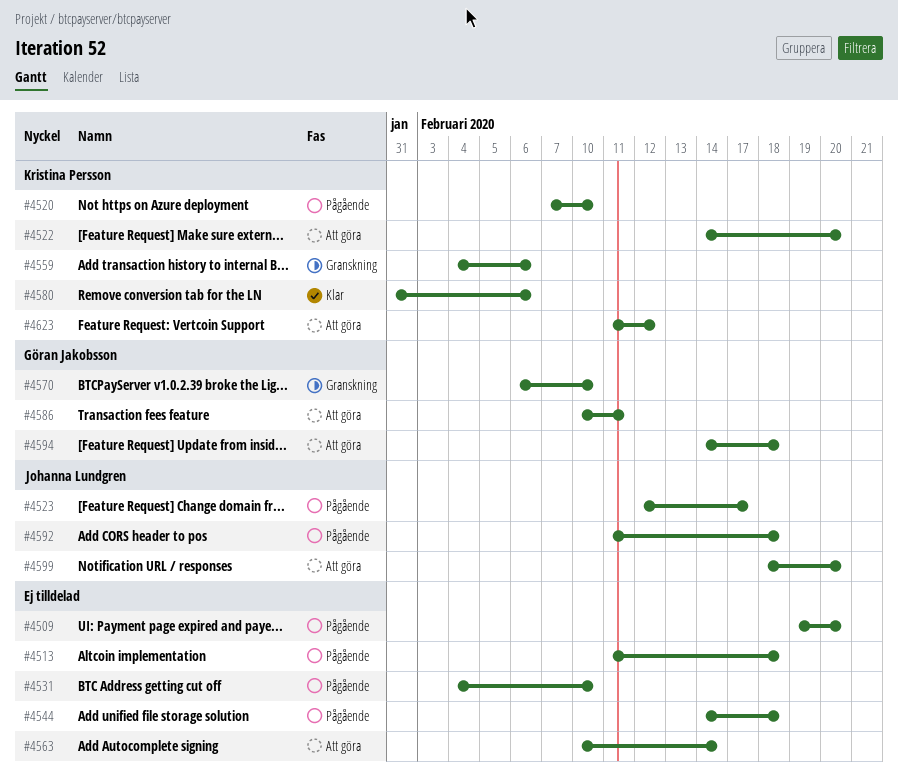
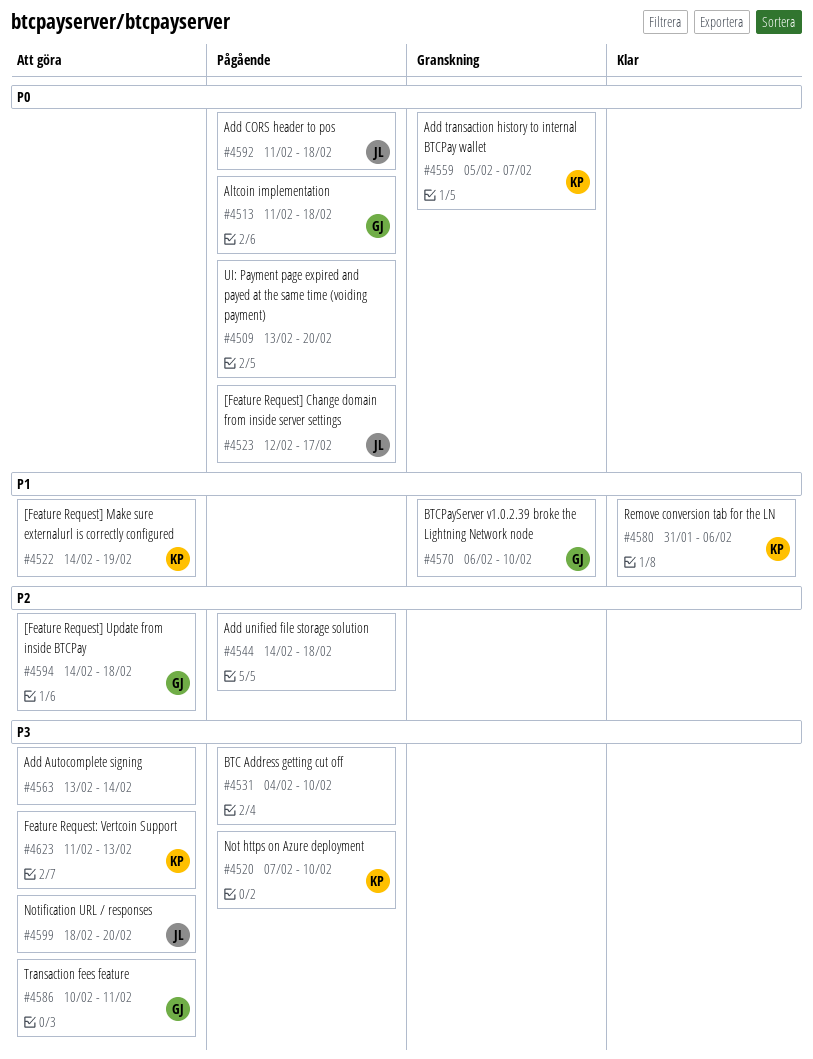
#4509, start: Feb 19 -> Feb 13
#4513, owner: none -> Göran Jakobsson
#4522, due: Feb 20 -> Feb 19
#4559, start: Feb 4 -> Feb 5
#4559, due: Feb 6 -> Feb 7
#4563, start: Feb 10 -> Feb 13
#4623, due: Feb 12 -> Feb 13

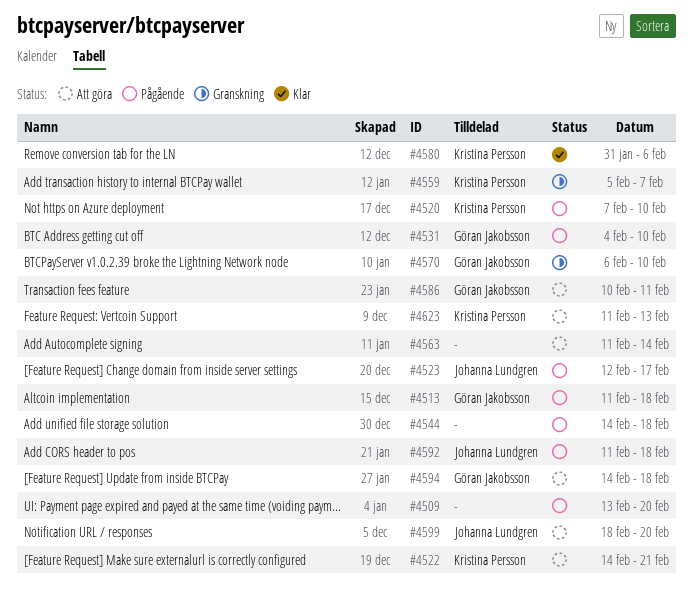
#4522, due: Feb 19 -> Feb 21
#4531, owner: none -> Göran Jakobsson
#4563, start: Feb 13 -> Feb 11

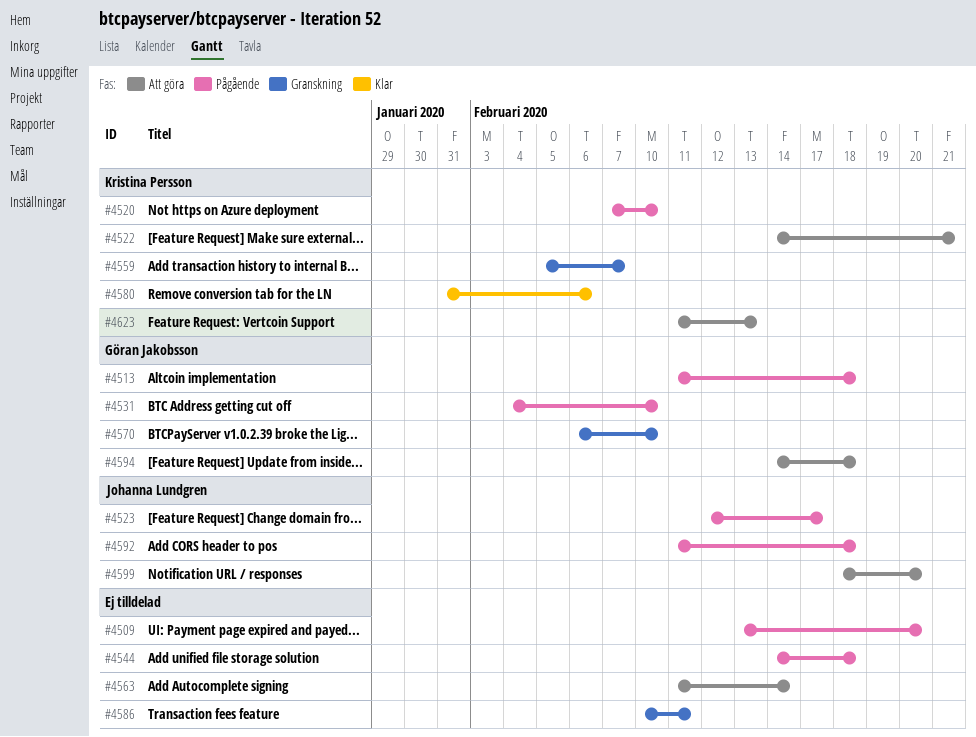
#4586, status: Att göra -> Granskning
#4586, owner: Göran Jakobsson -> none

